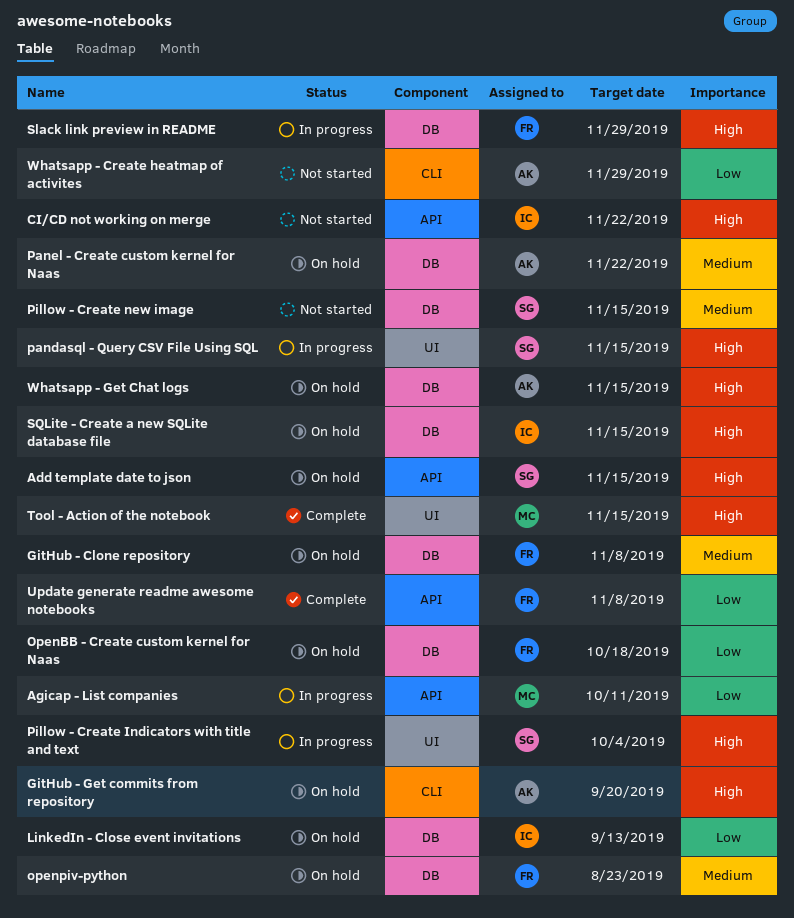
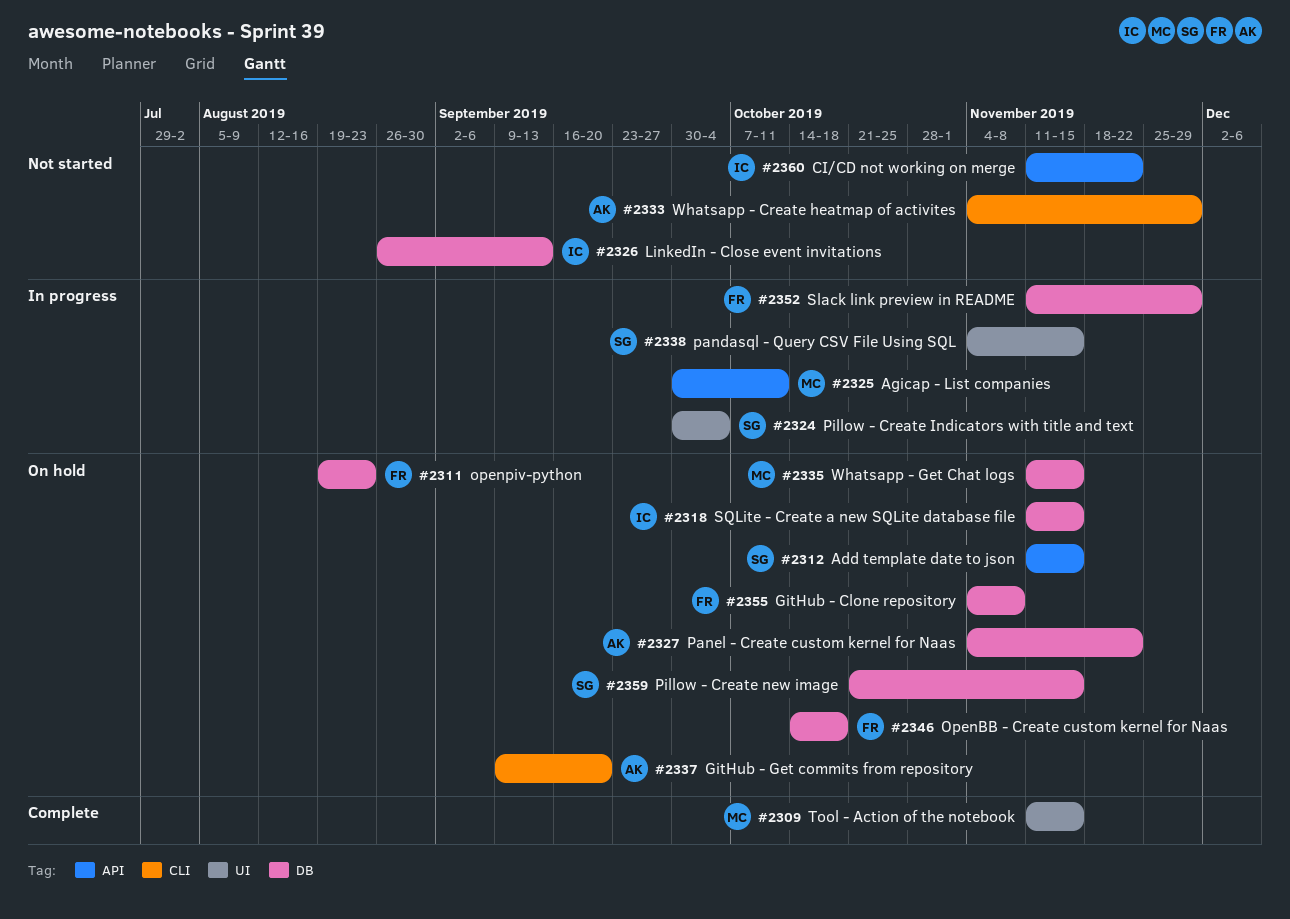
LinkedIn - Close event invitations, status: On hold -> Not started
Pillow - Create new image, status: Not started -> On hold
Update generate readme awesome notebooks: present -> none
Whatsapp - Get Chat logs, owner: AK -> MC

